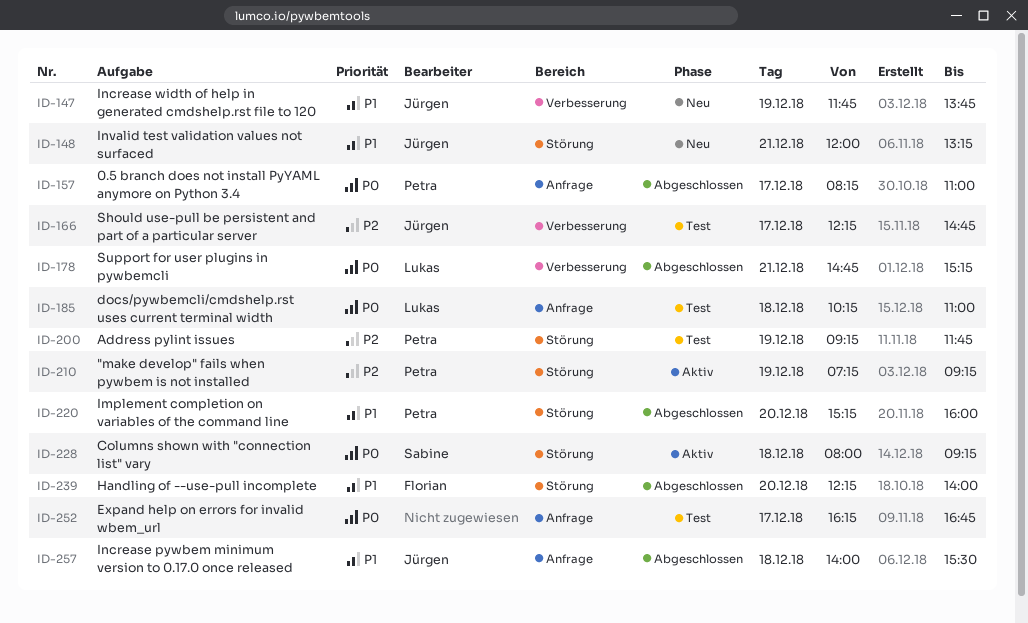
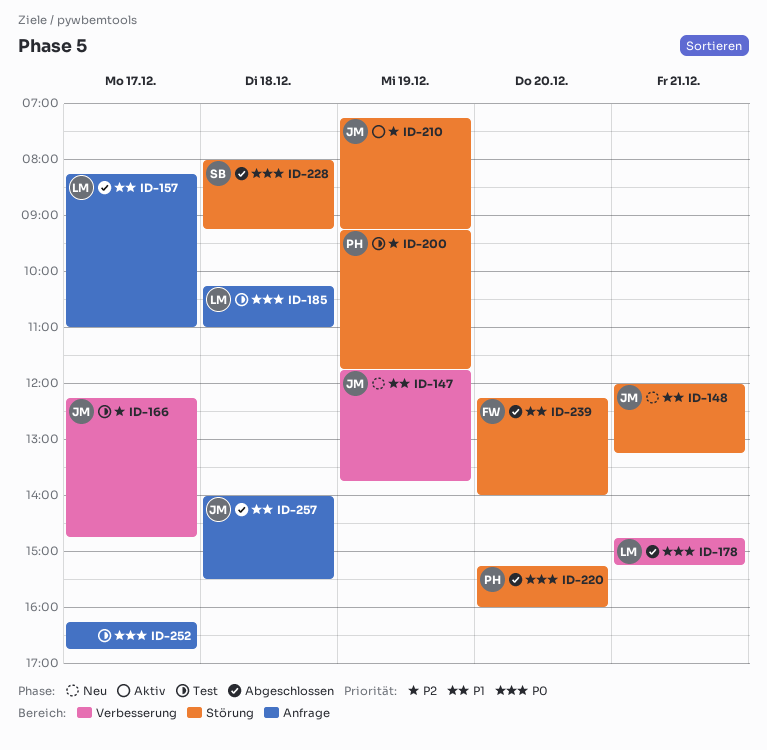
ID-157, owner: Petra -> Lukas
ID-157, priority: P0 -> P1
ID-210, owner: Petra -> Jürgen
ID-220, priority: P1 -> P0
ID-228, status: Aktiv -> Abgeschlossen

